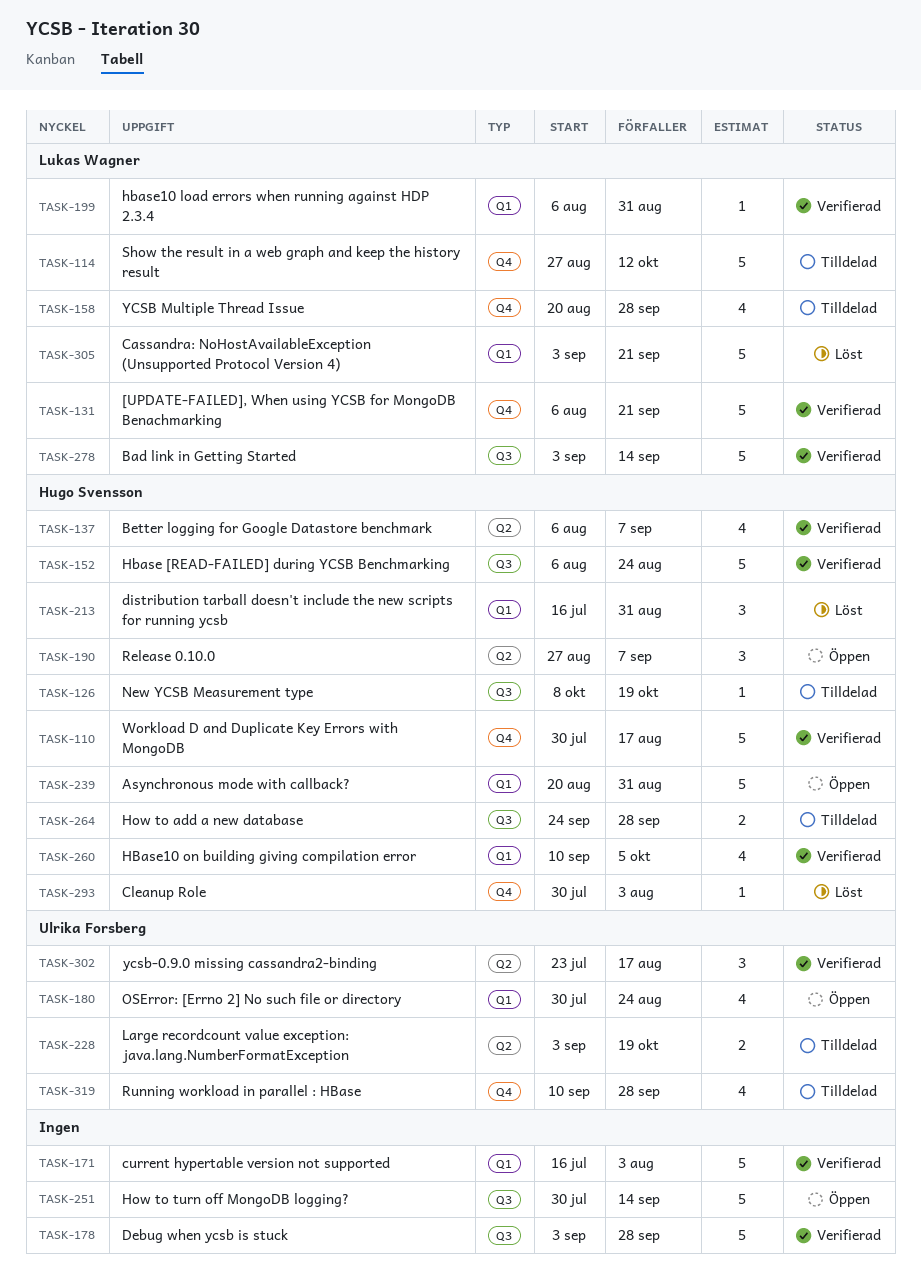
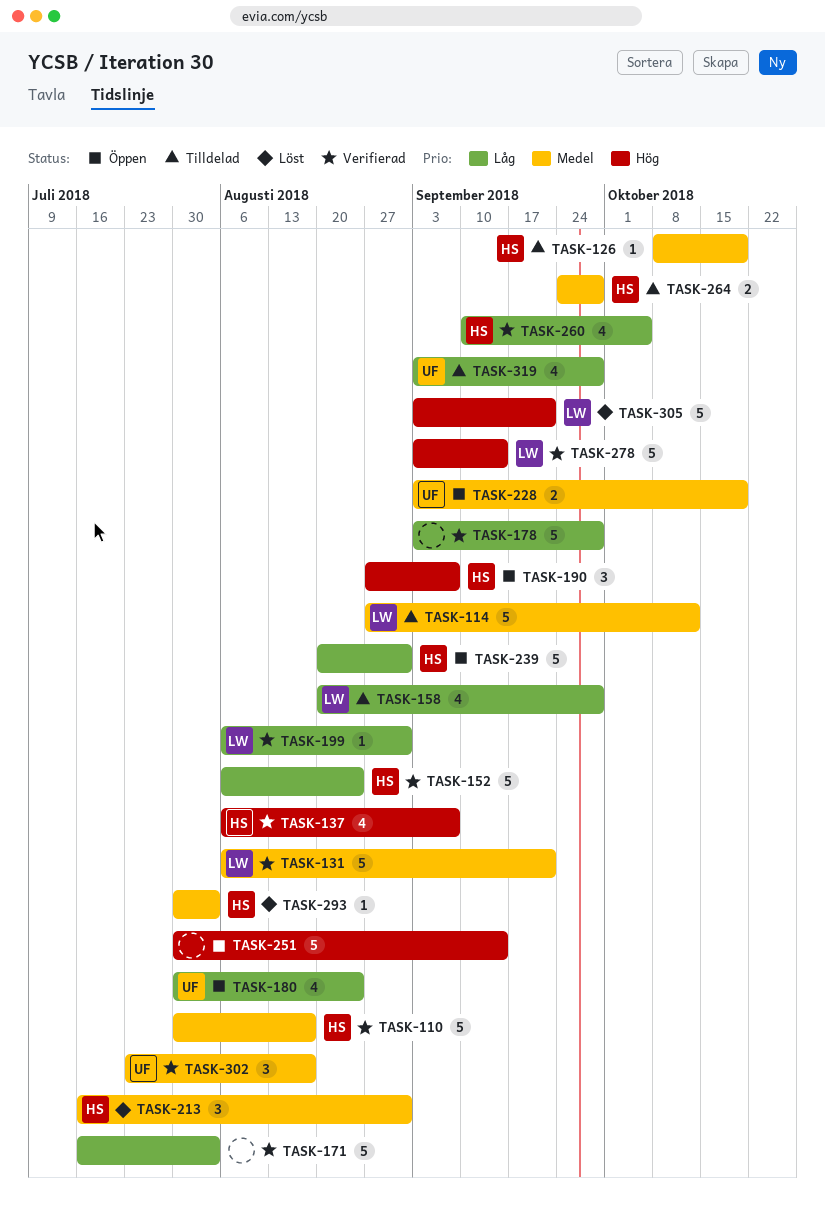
TASK-228, status: Tilldelad -> Öppen
TASK-319, start: Sep 10 -> Sep 3

